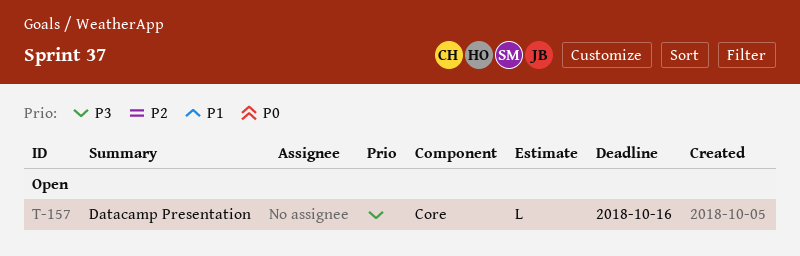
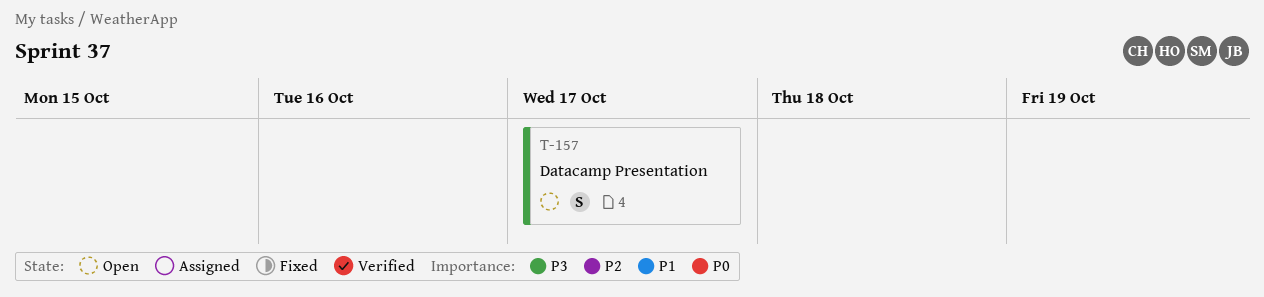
T-157, estimate: L -> S
T-157, due: Oct 16 -> Oct 17

